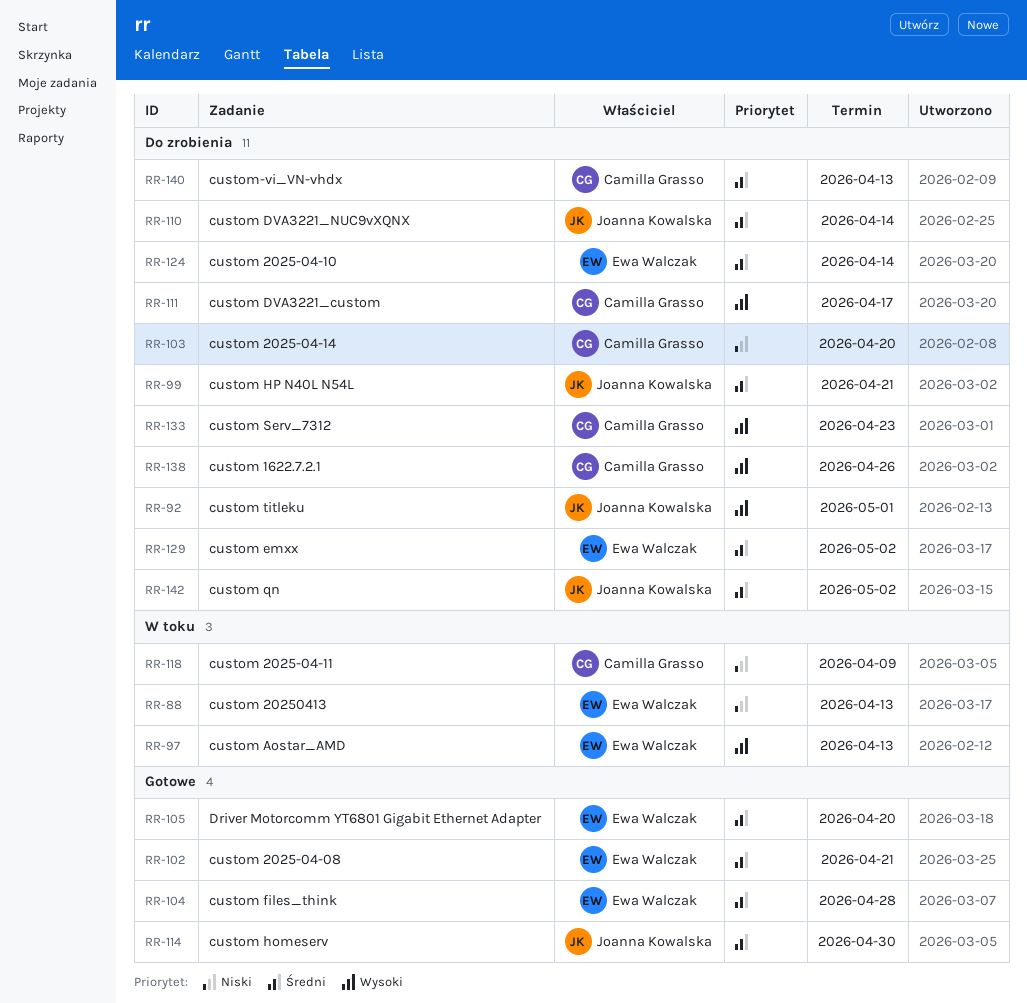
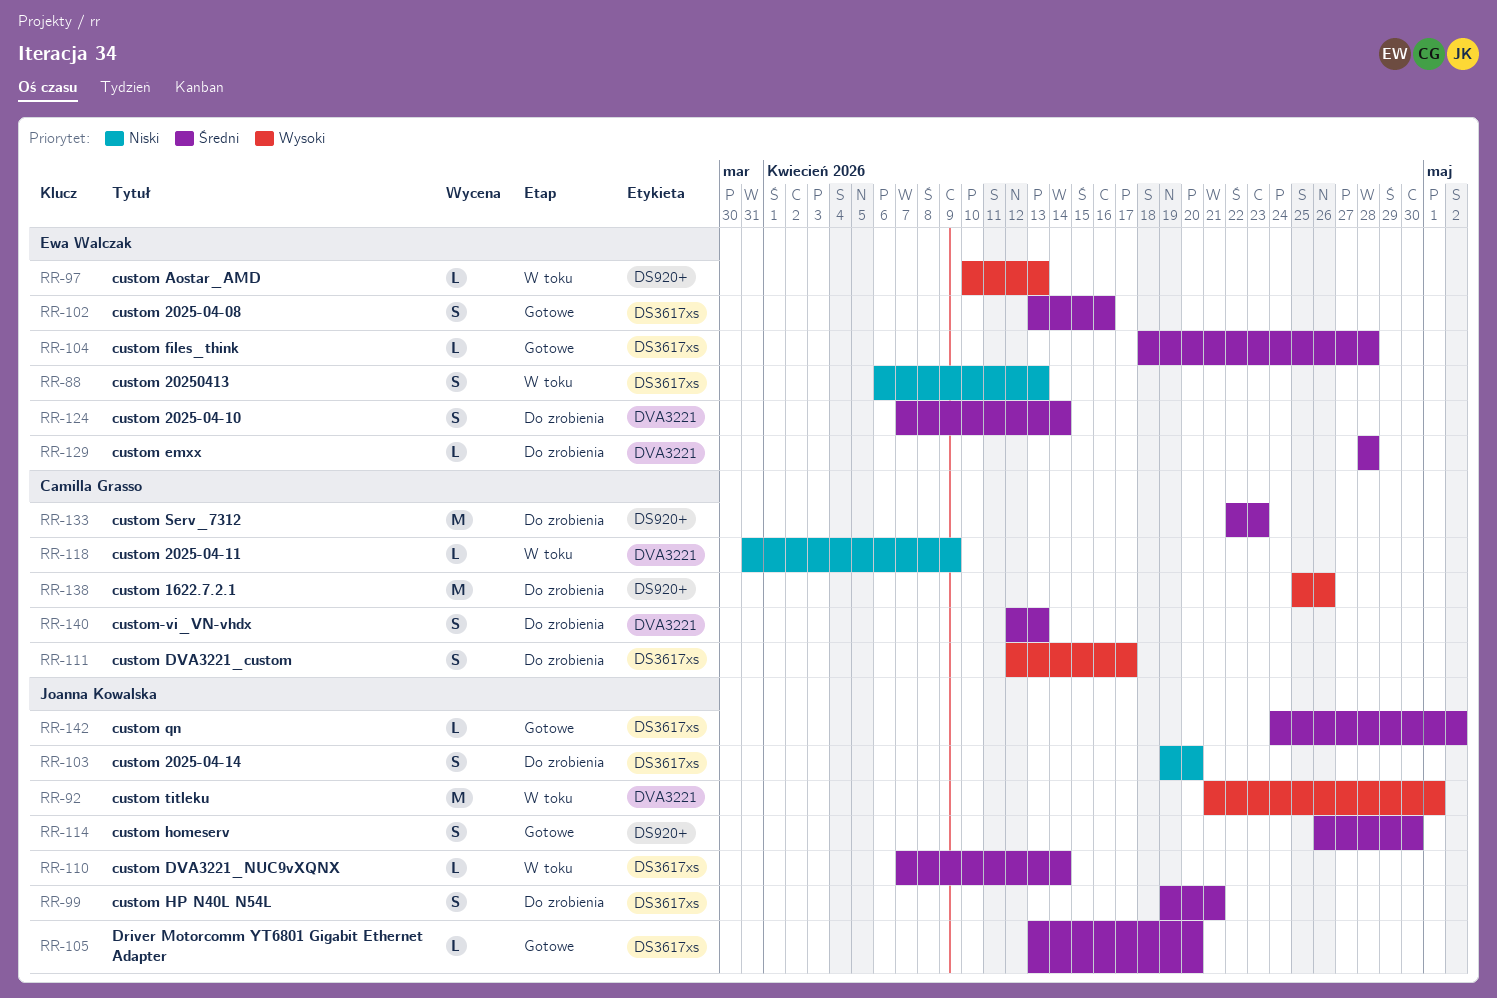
RR-92, status: Do zrobienia -> W toku
RR-102, due: Apr 21 -> Apr 16
RR-103, owner: Camilla Grasso -> Joanna Kowalska
RR-105, owner: Ewa Walczak -> Joanna Kowalska
RR-110, status: Do zrobienia -> W toku
RR-129, due: May 2 -> Apr 28
RR-133, priority: Wysoki -> Średni
RR-142, status: Do zrobienia -> Gotowe

